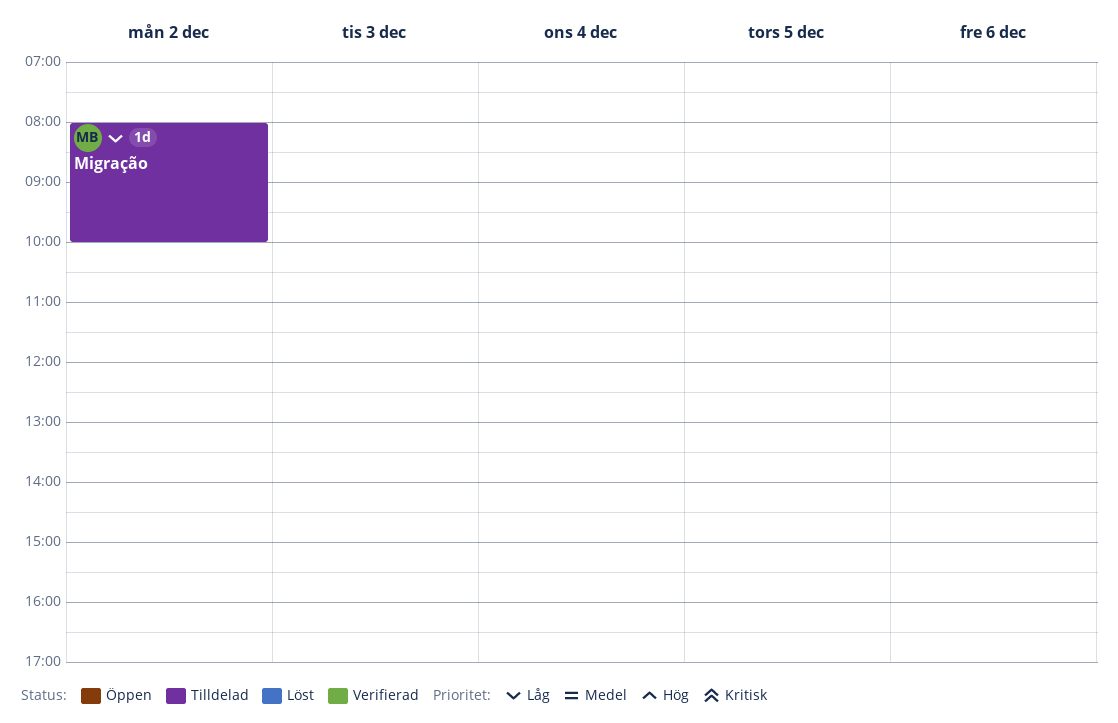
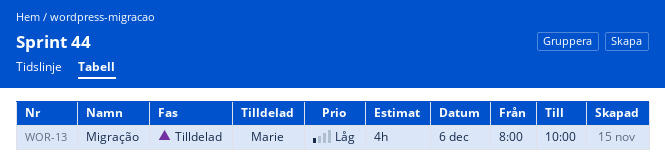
Migração, estimate: 1d -> 4h
Migração, day: Dec 2 -> Dec 6

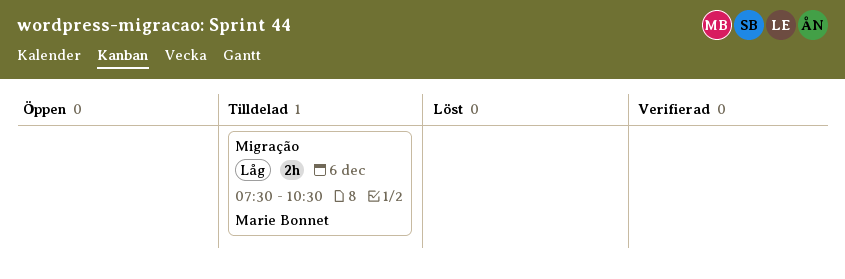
Migração, estimate: 4h -> 2h
Migração, begins: 08:00 -> 07:30
Migração, ends: 10:00 -> 10:30

